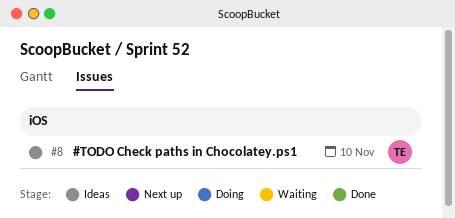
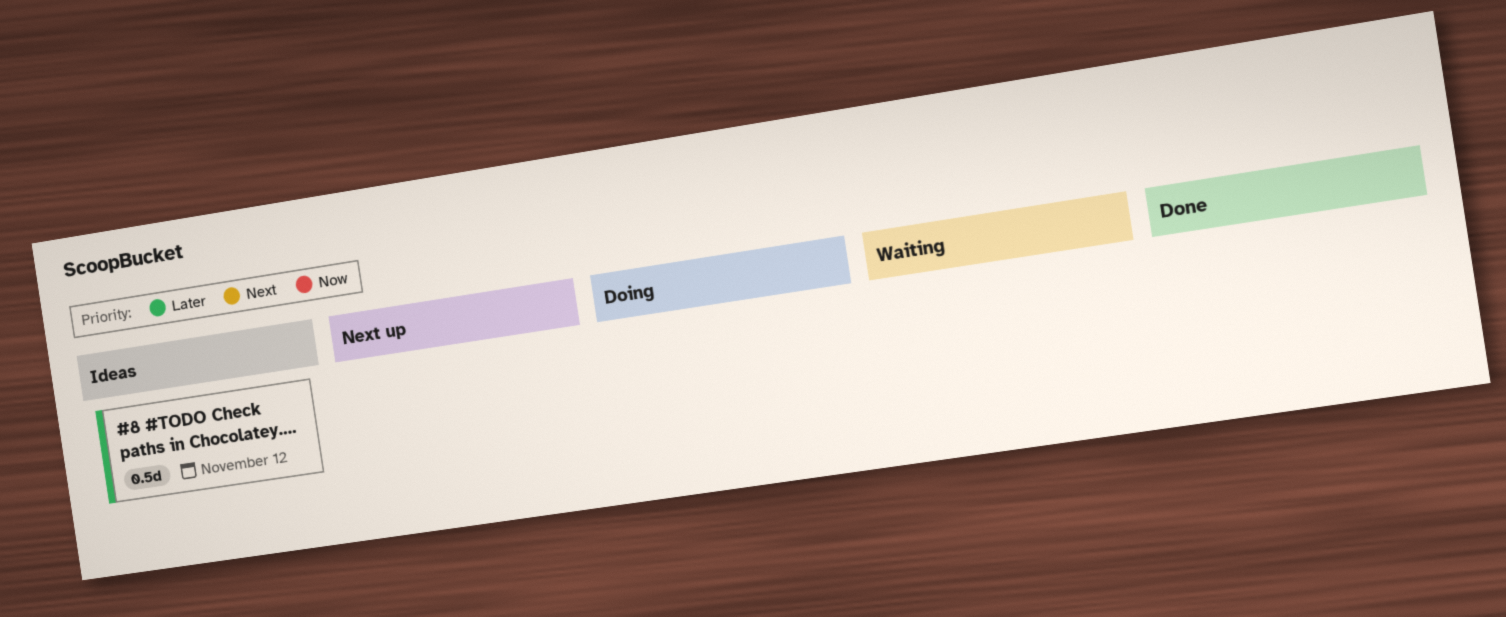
#8, due: Nov 10 -> Nov 12

